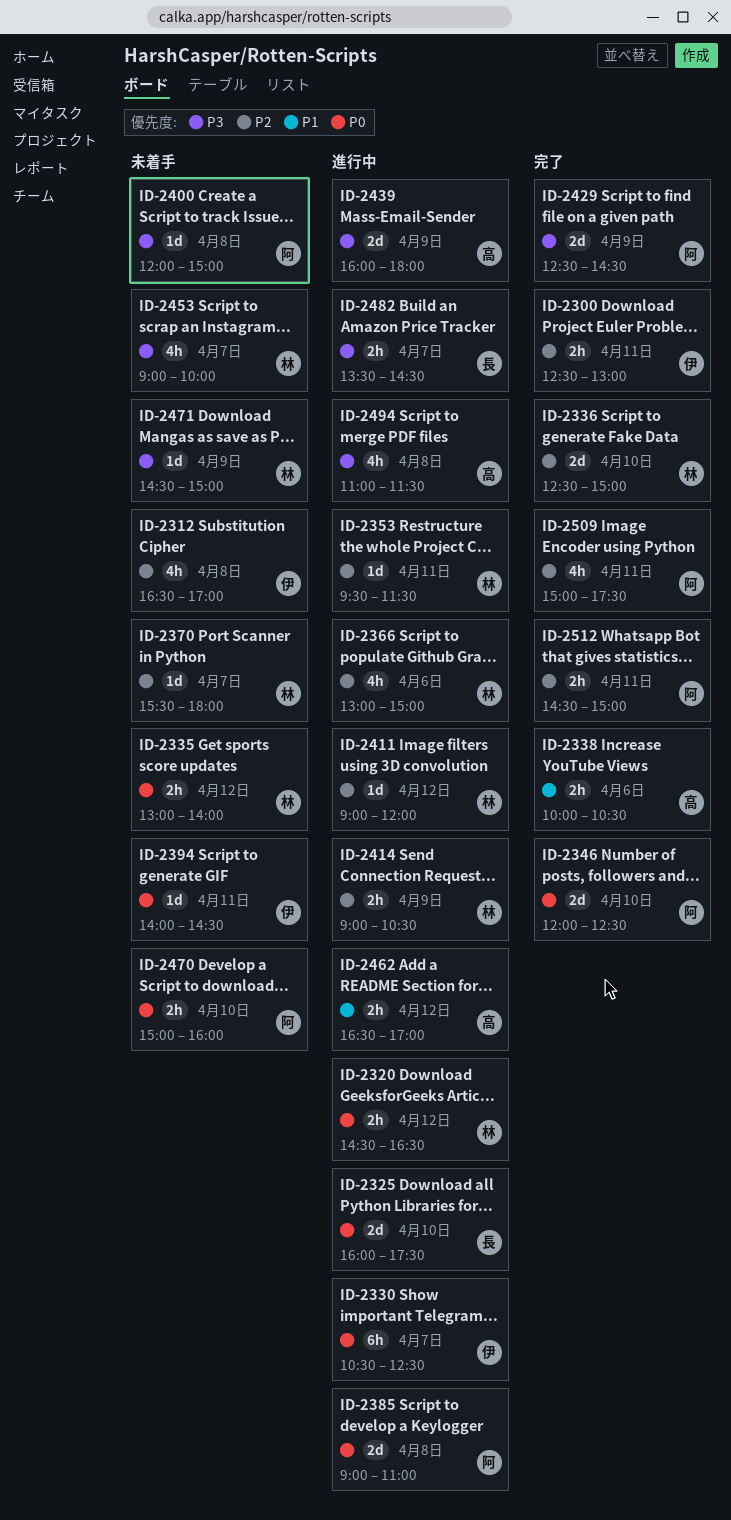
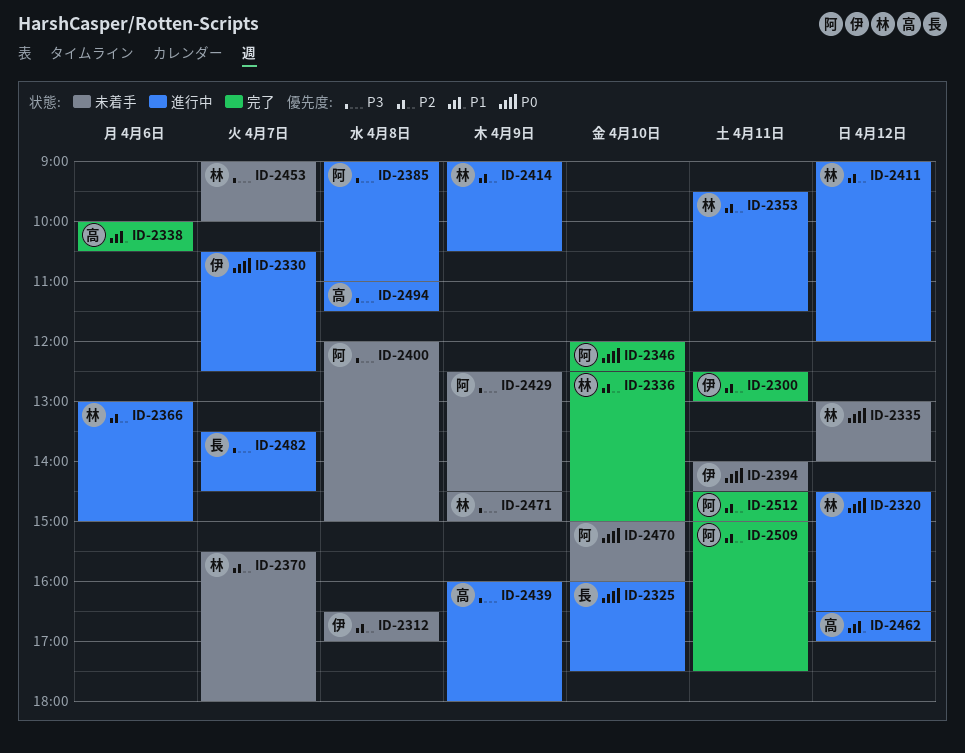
ID-2385, priority: P0 -> P3
ID-2429, status: 完了 -> 未着手

